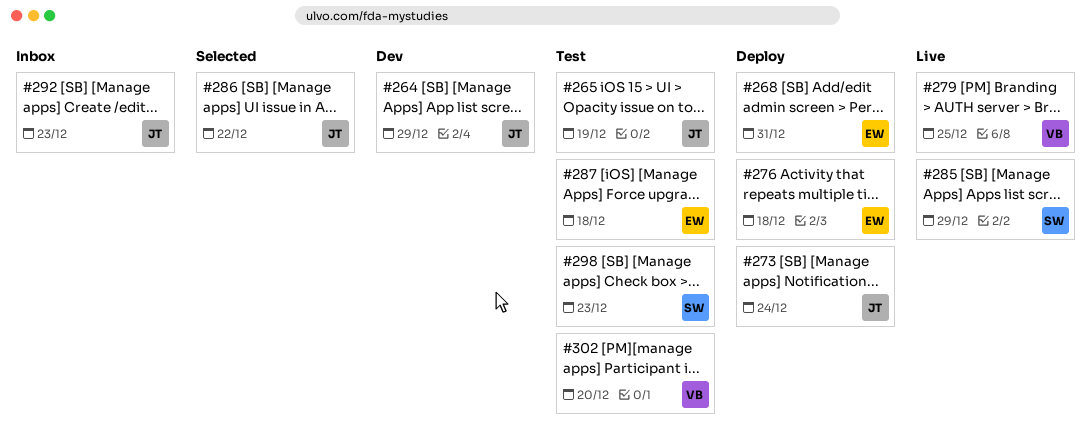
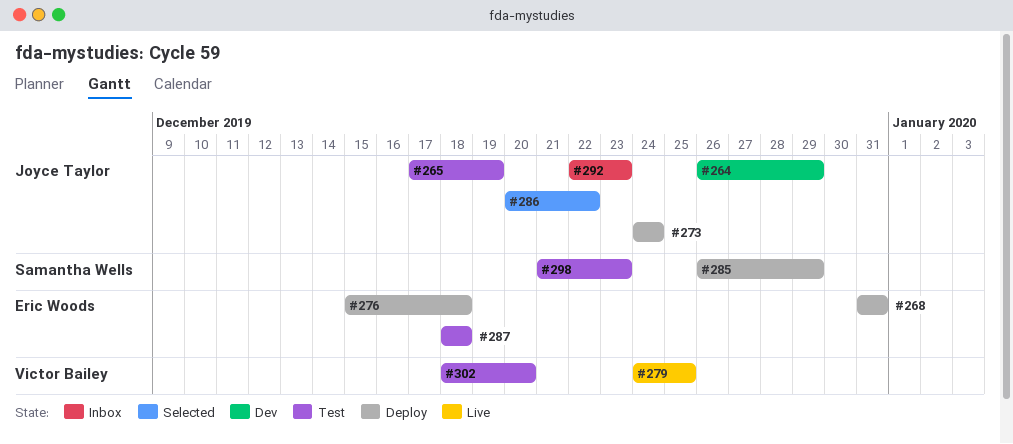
#285, status: Live -> Deploy

